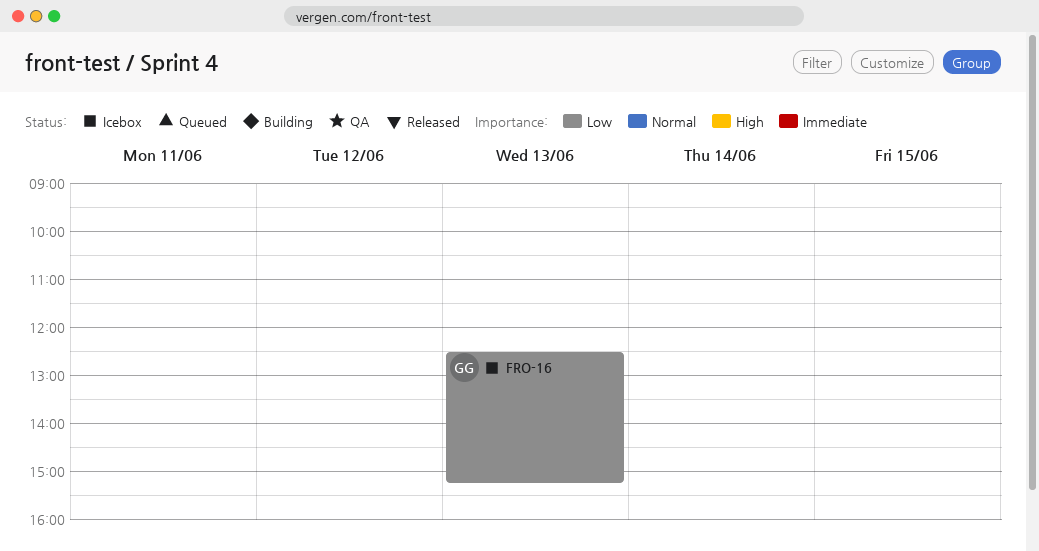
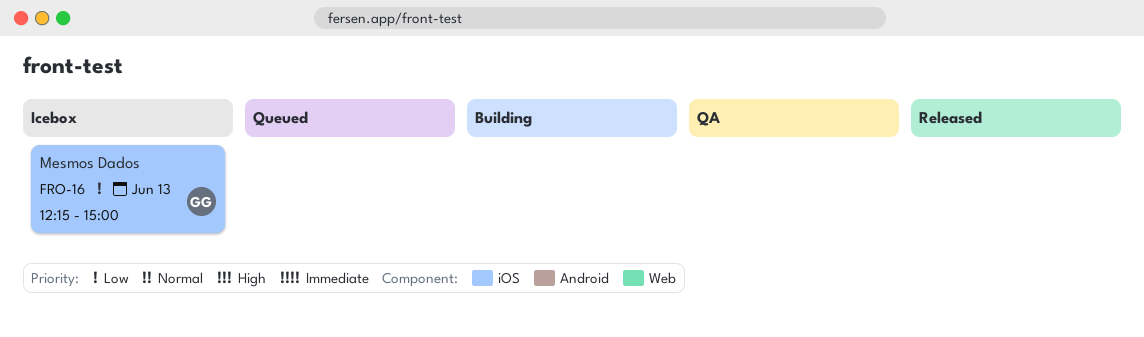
FRO-16, begins: 12:30 -> 12:15
FRO-16, ends: 15:15 -> 15:00

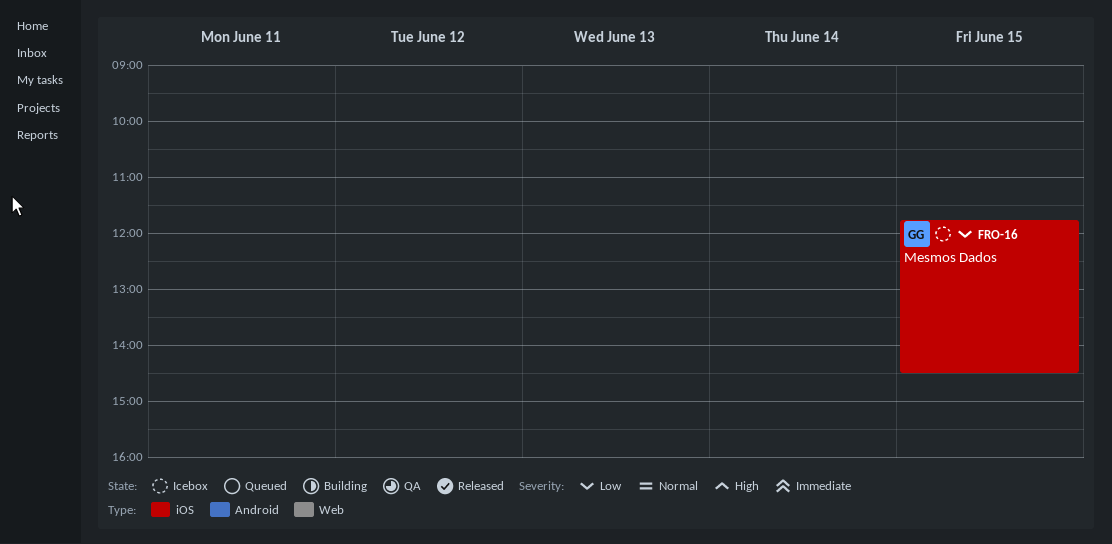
FRO-16, day: Jun 13 -> Jun 15
FRO-16, begins: 12:15 -> 11:45
FRO-16, ends: 15:00 -> 14:30

